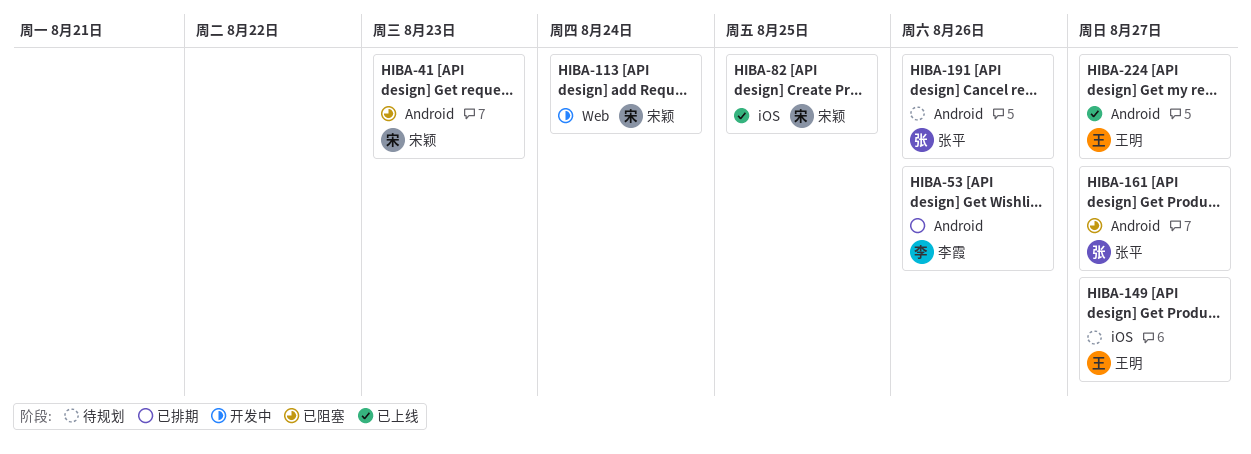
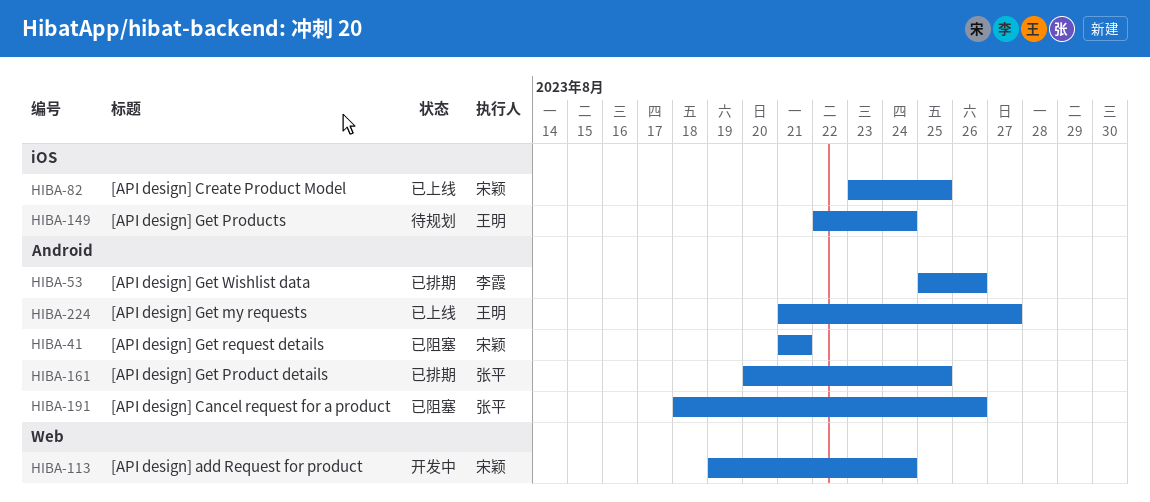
HIBA-41, due: Aug 23 -> Aug 21
HIBA-149, due: Aug 27 -> Aug 24
HIBA-161, status: 已阻塞 -> 已排期
HIBA-161, due: Aug 27 -> Aug 25
HIBA-191, status: 待规划 -> 已阻塞

